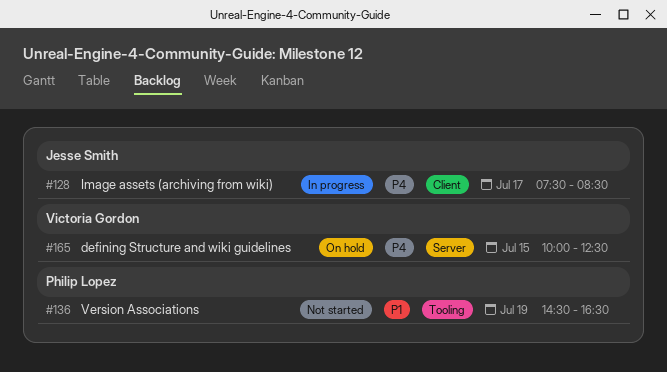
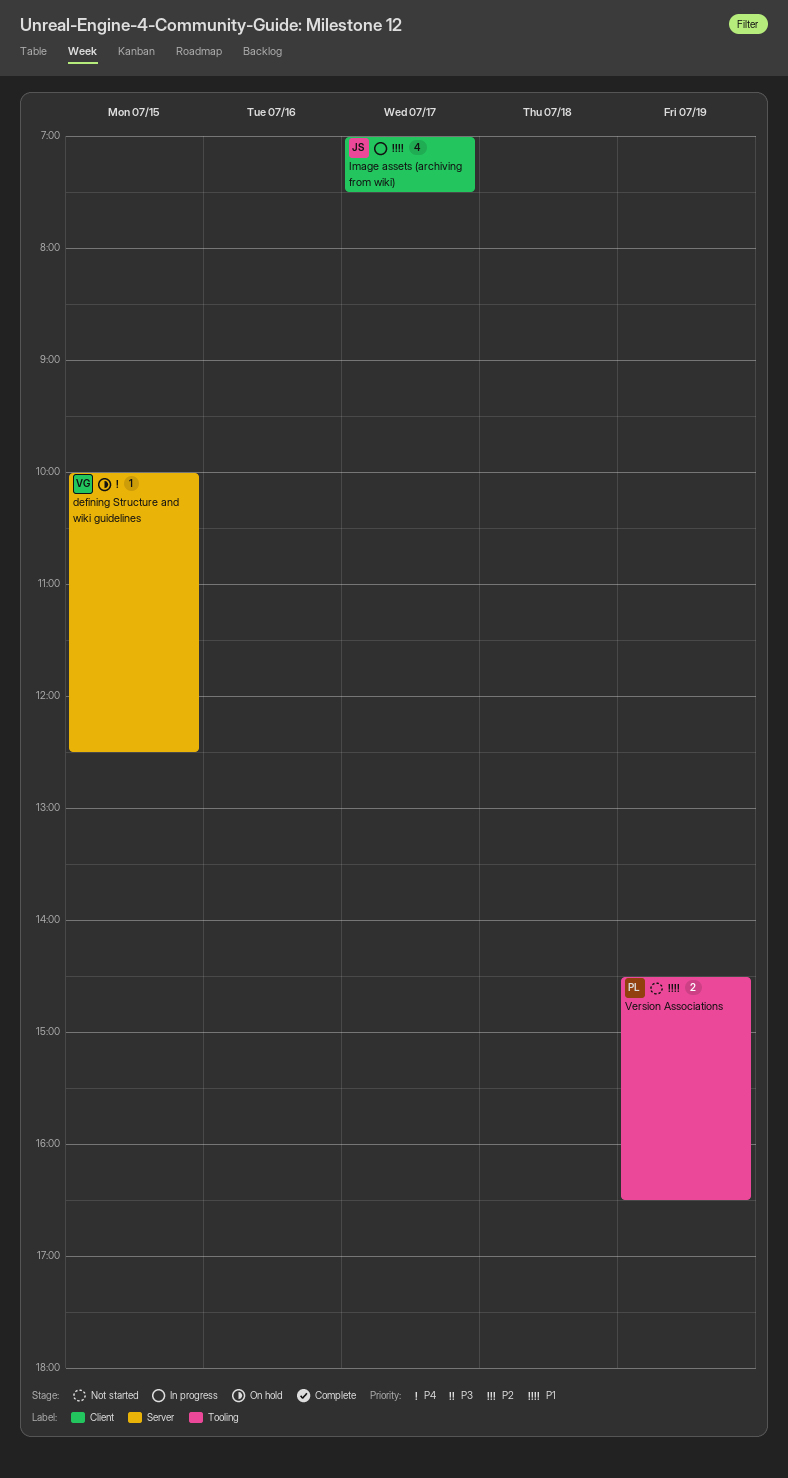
Image assets (archiving from wiki), priority: P4 -> P1
Image assets (archiving from wiki), begins: 07:30 -> 07:00
Image assets (archiving from wiki), ends: 08:30 -> 07:30

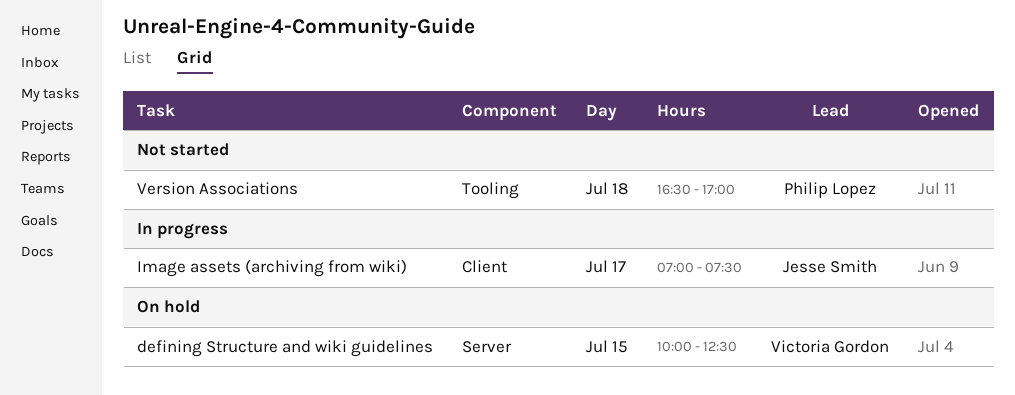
Version Associations, day: Jul 19 -> Jul 18
Version Associations, begins: 14:30 -> 16:30
Version Associations, ends: 16:30 -> 17:00

